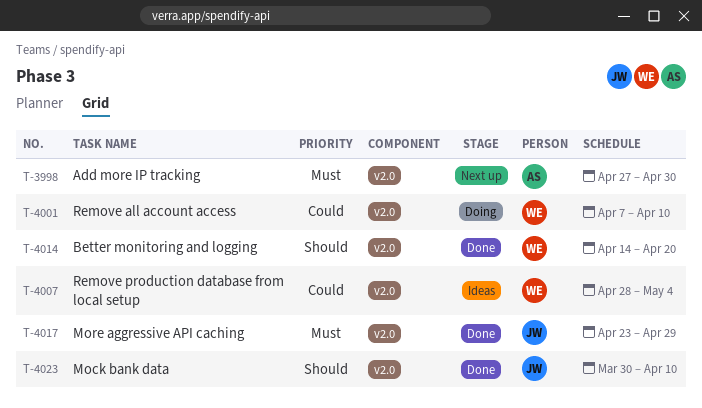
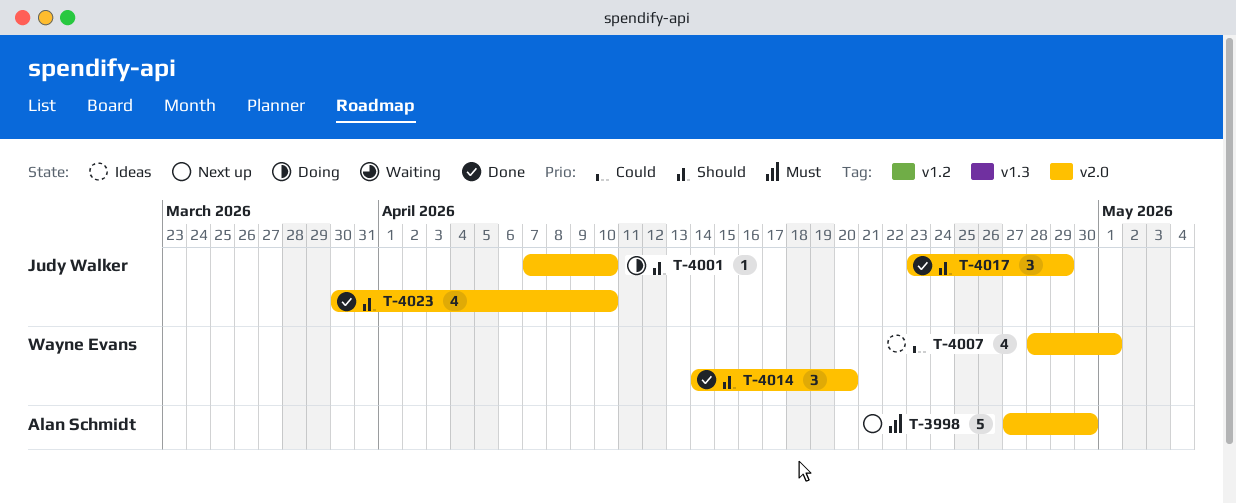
T-4001, owner: Wayne Evans -> Judy Walker
T-4001, priority: Could -> Should
T-4007, due: May 4 -> May 1
T-4017, priority: Must -> Should

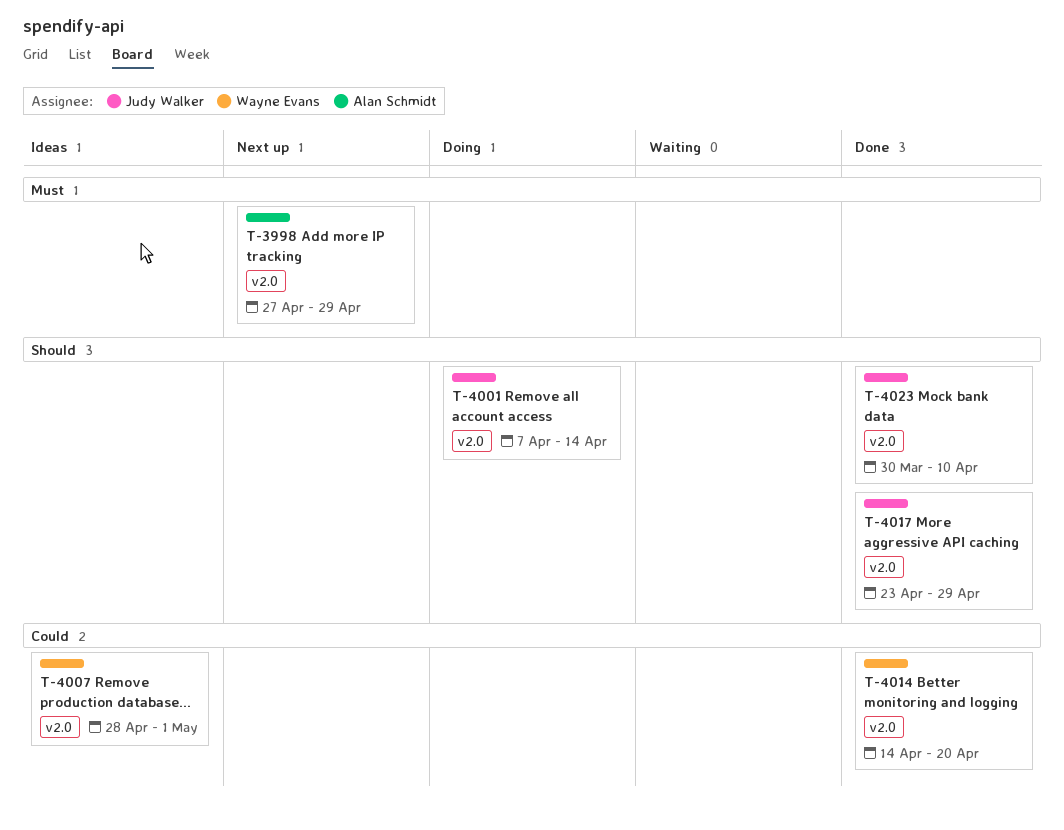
T-3998, due: Apr 30 -> Apr 29
T-4001, due: Apr 10 -> Apr 14
T-4014, priority: Should -> Could

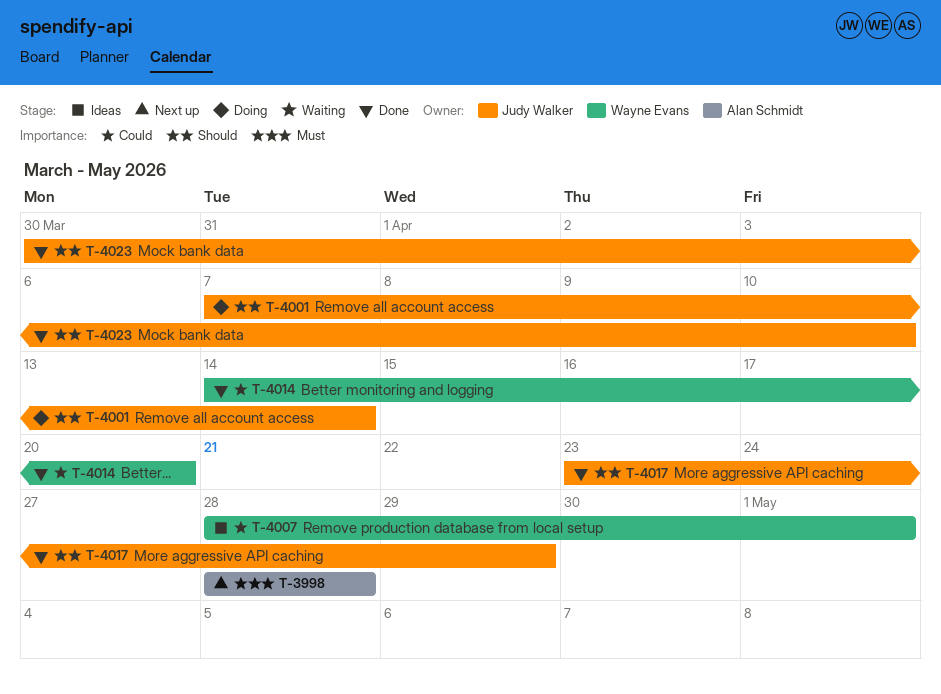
T-3998, start: Apr 27 -> Apr 28
T-3998, due: Apr 29 -> Apr 28

